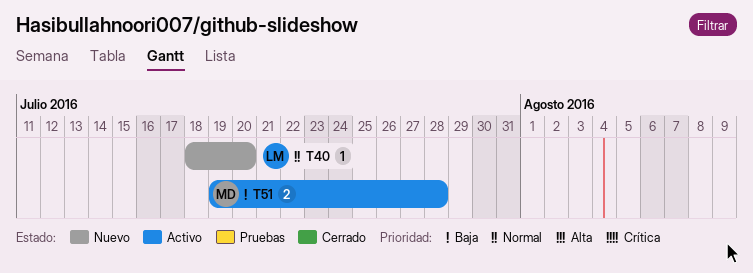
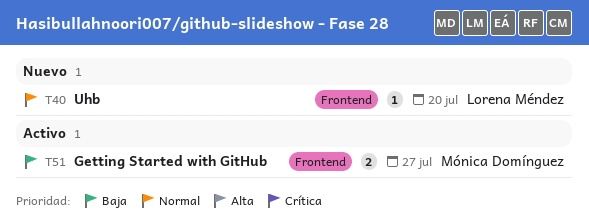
T51, due: Jul 28 -> Jul 27

